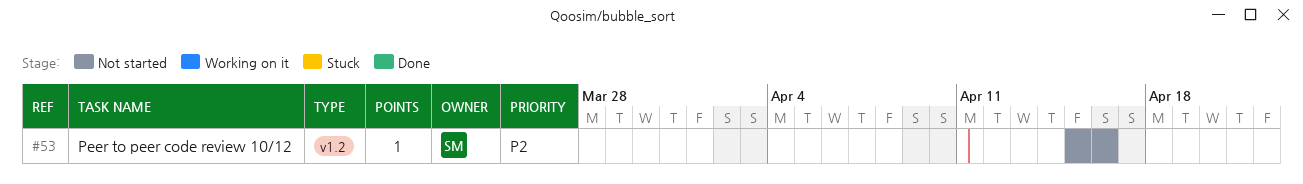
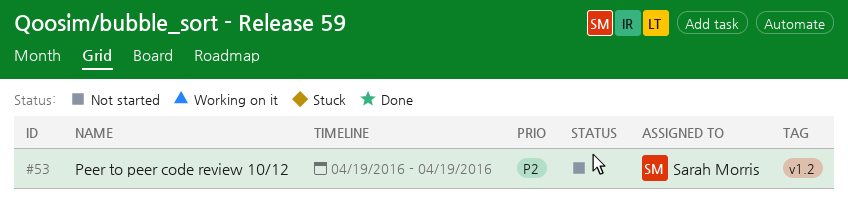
#53, start: Apr 15 -> Apr 19
#53, due: Apr 16 -> Apr 19

